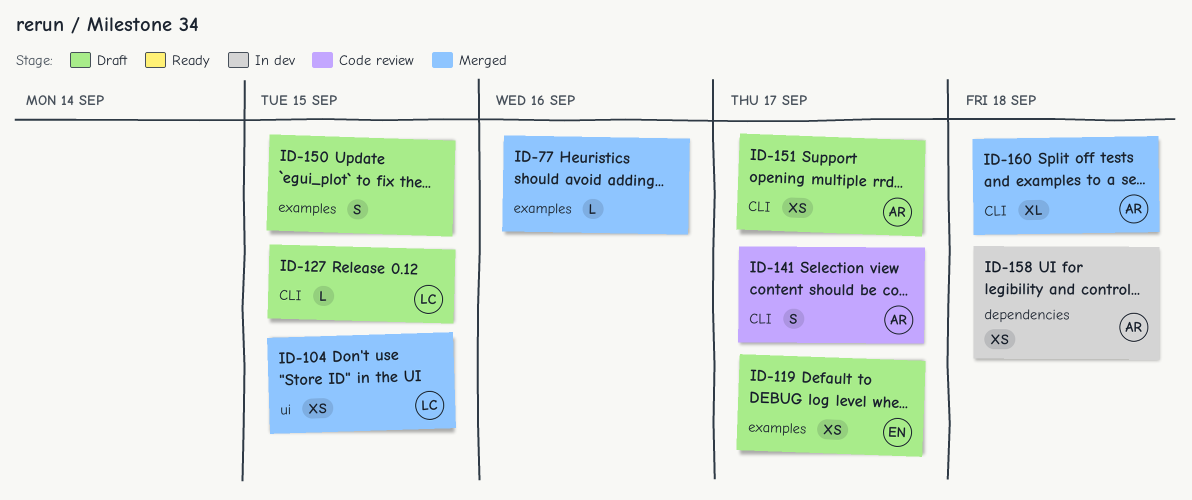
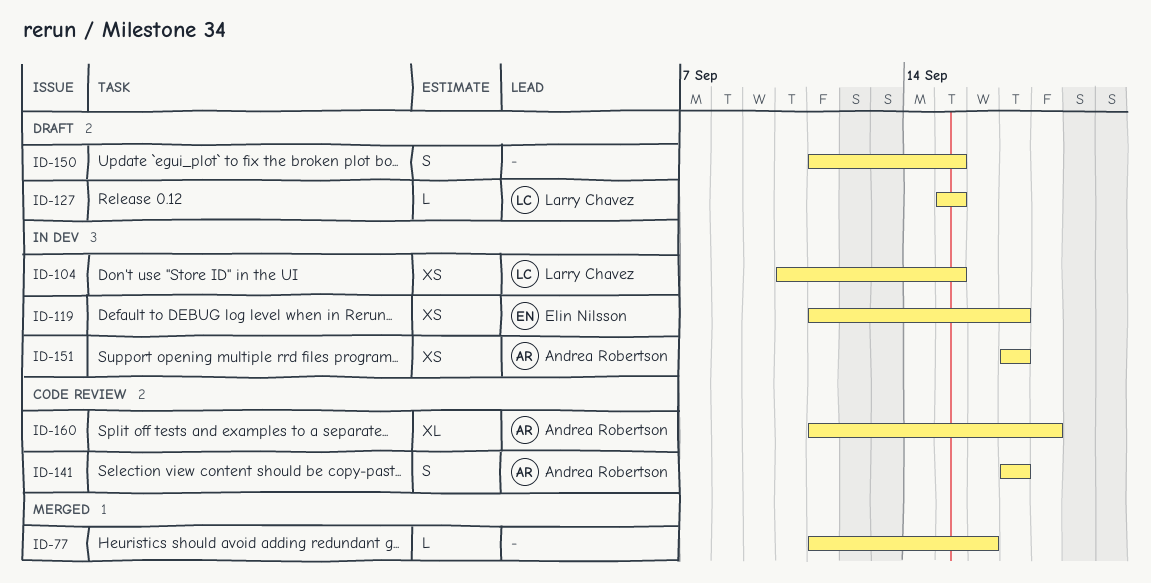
ID-104, status: Merged -> In dev
ID-119, status: Draft -> In dev
ID-151, status: Draft -> In dev
ID-158: present -> none
ID-160, status: Merged -> Code review

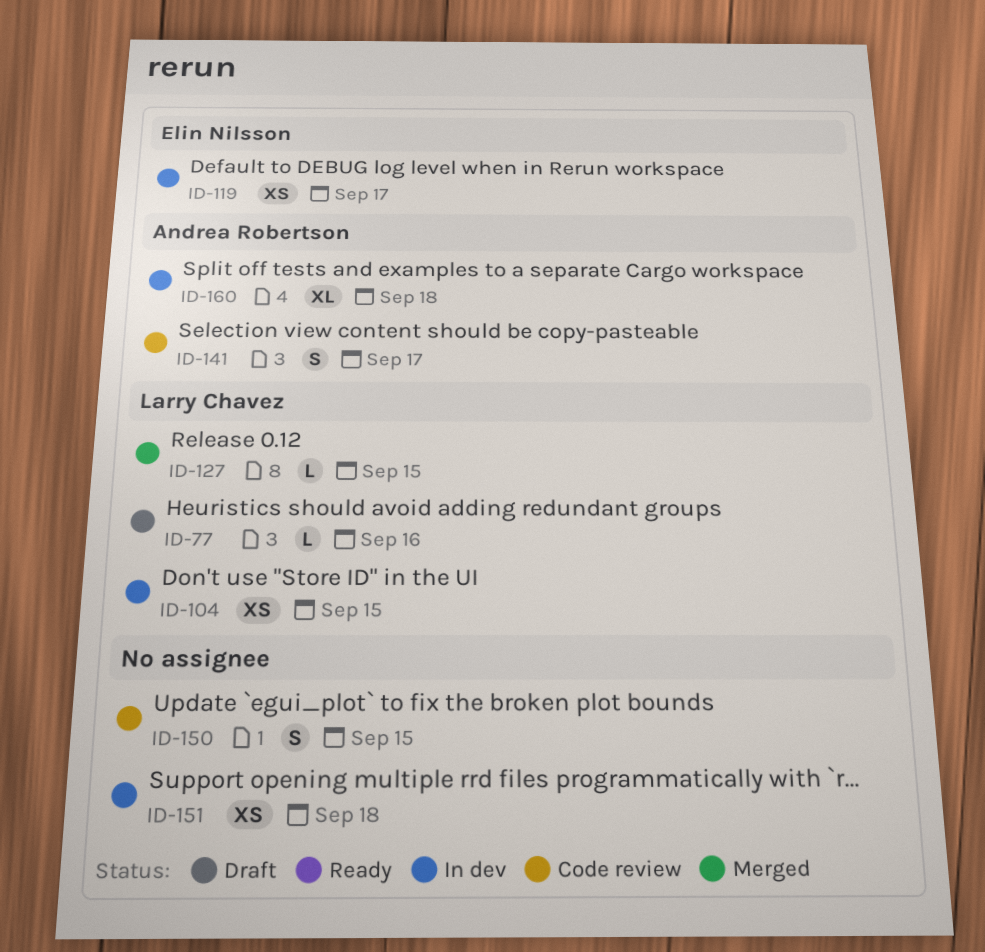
ID-77, status: Merged -> Draft
ID-77, owner: none -> Larry Chavez
ID-127, status: Draft -> Merged
ID-150, status: Draft -> Code review
ID-151, owner: Andrea Robertson -> none
ID-151, due: Sep 17 -> Sep 18
ID-160, status: Code review -> In dev

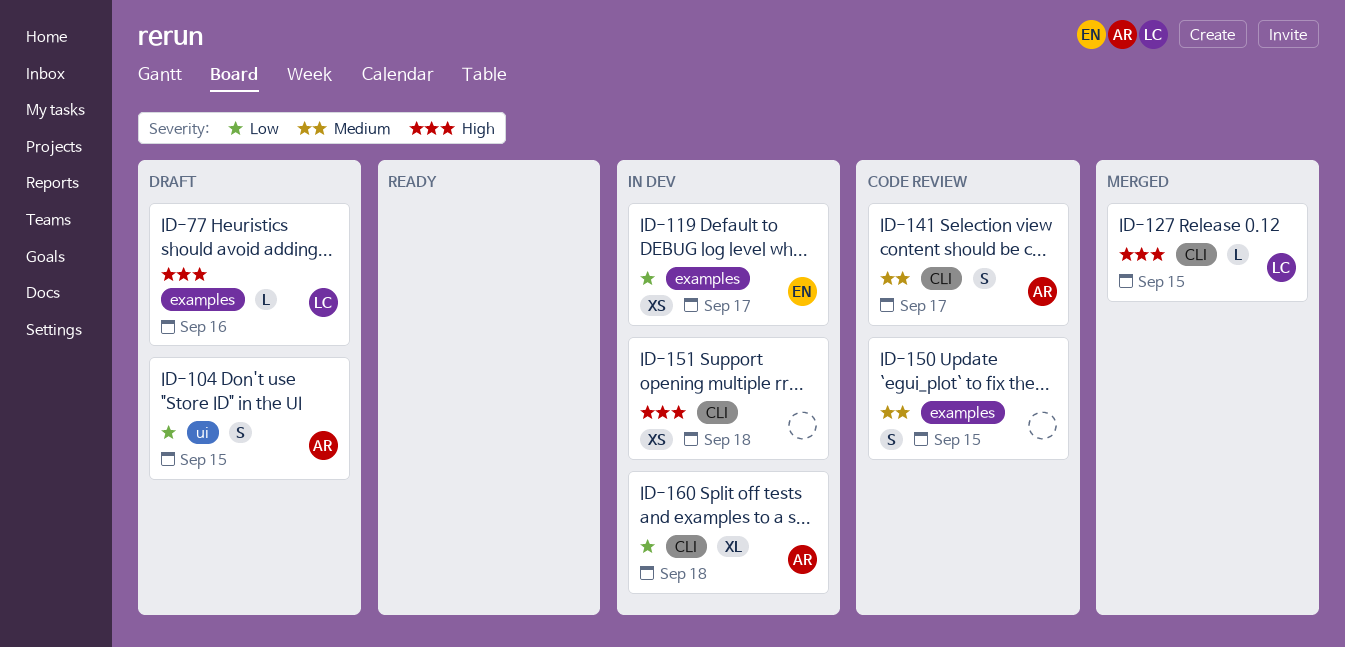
ID-104, status: In dev -> Draft
ID-104, owner: Larry Chavez -> Andrea Robertson
ID-104, estimate: XS -> S

